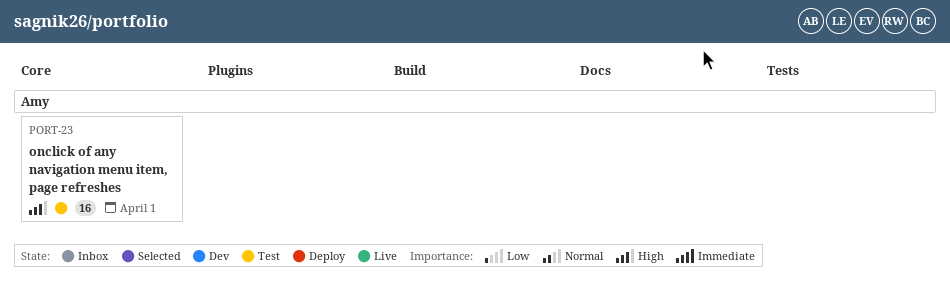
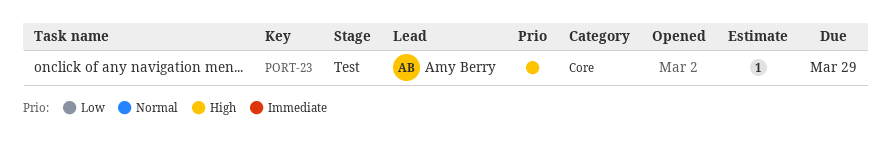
PORT-23, estimate: 16 -> 1
PORT-23, due: Apr 1 -> Mar 29

